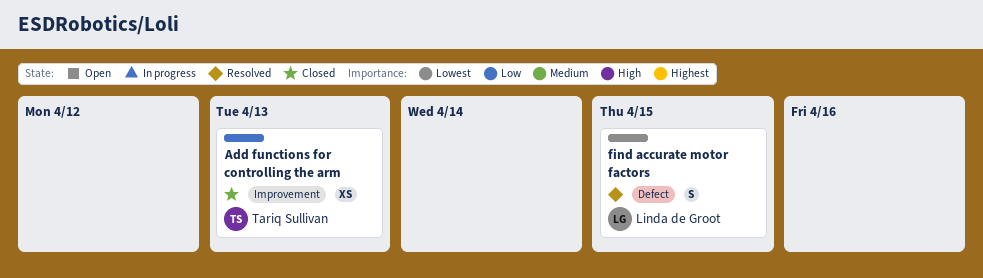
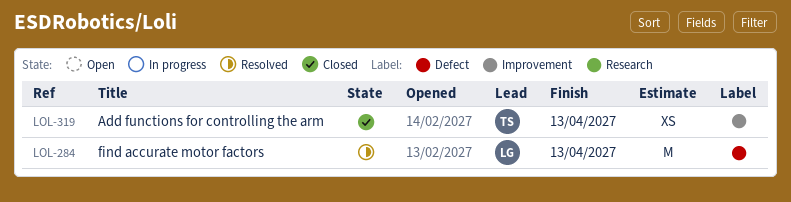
find accurate motor factors, estimate: S -> M
find accurate motor factors, due: Apr 15 -> Apr 13

